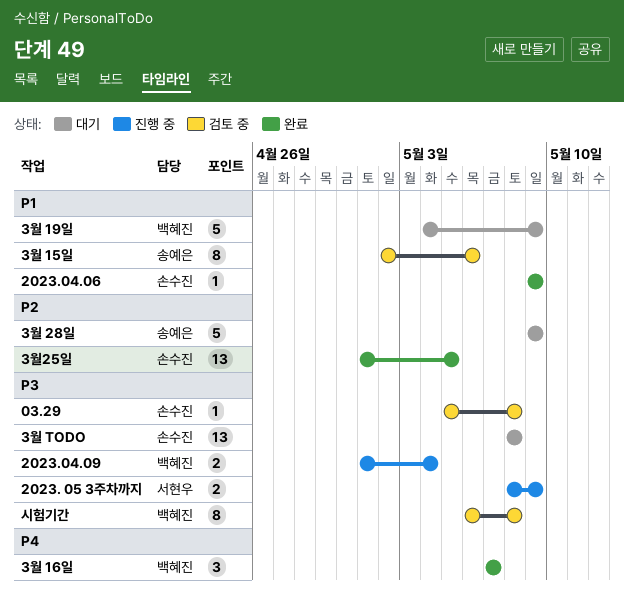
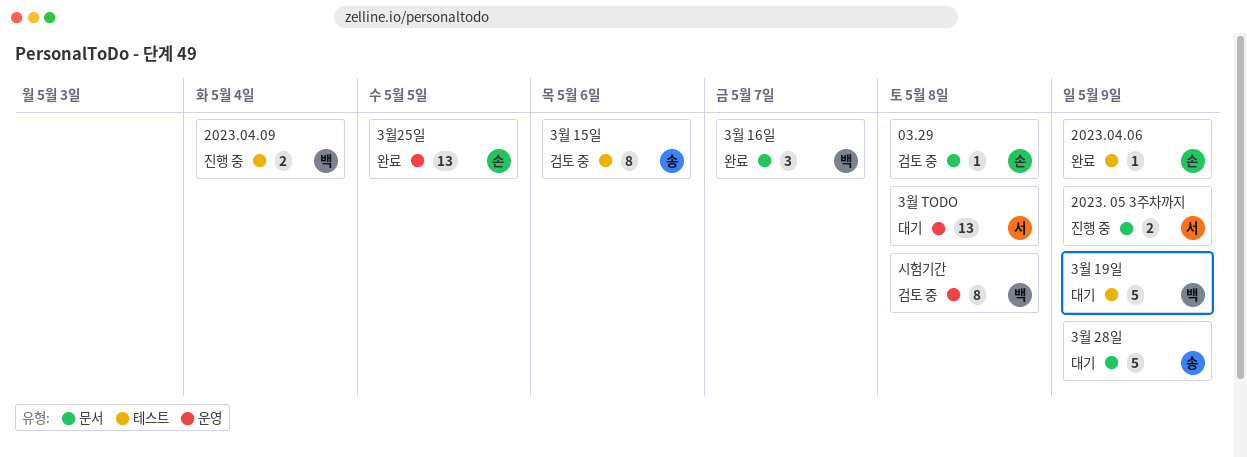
3월 TODO, owner: 손수진 -> 서현우

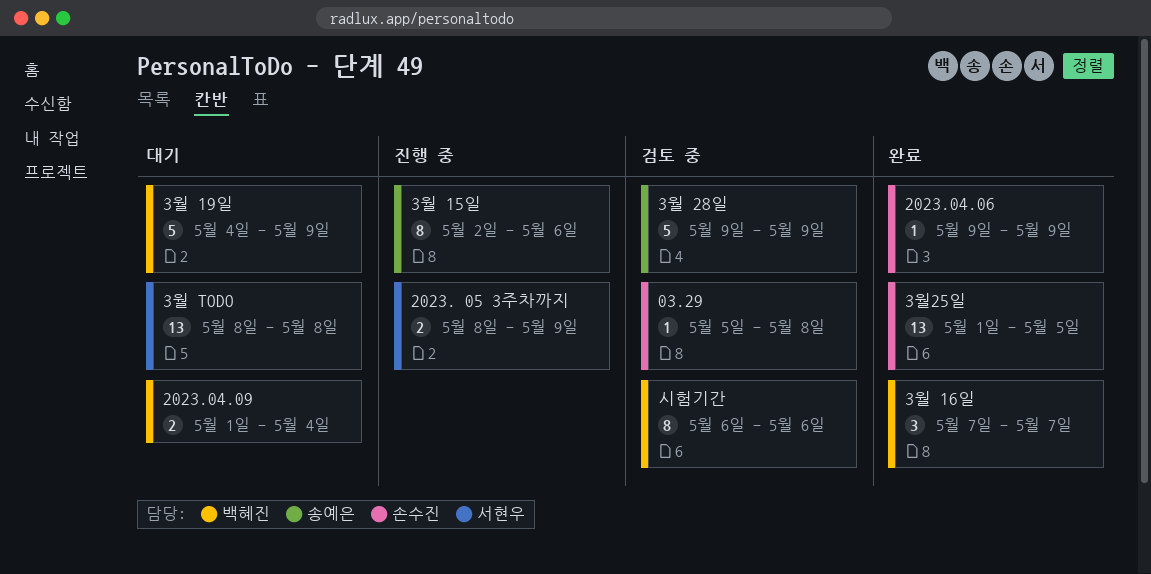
2023.04.09, status: 진행 중 -> 대기
3월 15일, status: 검토 중 -> 진행 중
3월 28일, status: 대기 -> 검토 중
시험기간, due: May 8 -> May 6

